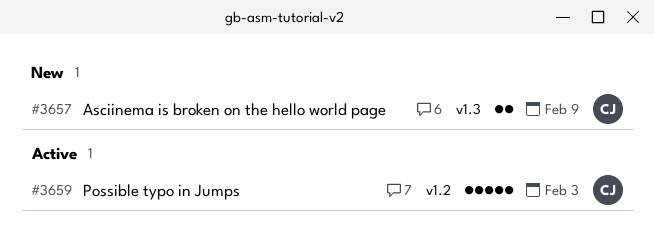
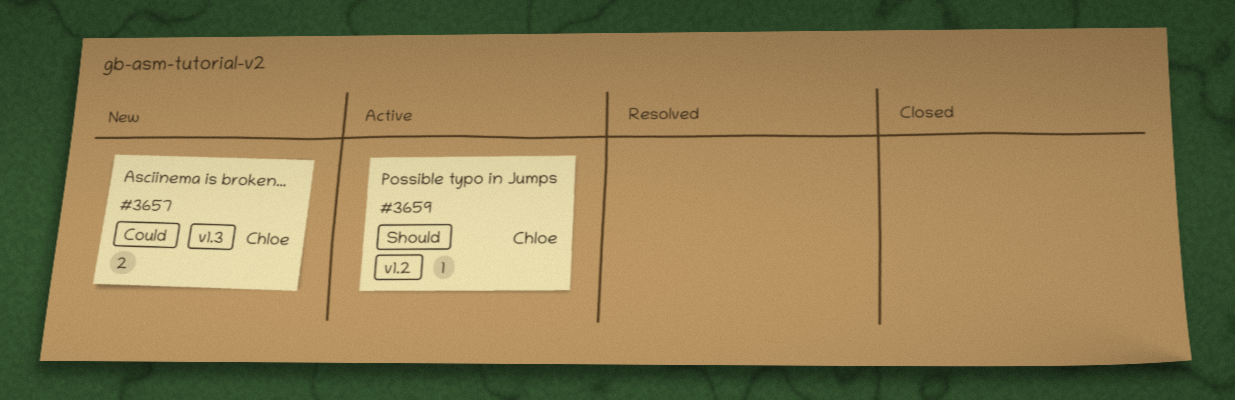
#3659, estimate: 5 -> 1

